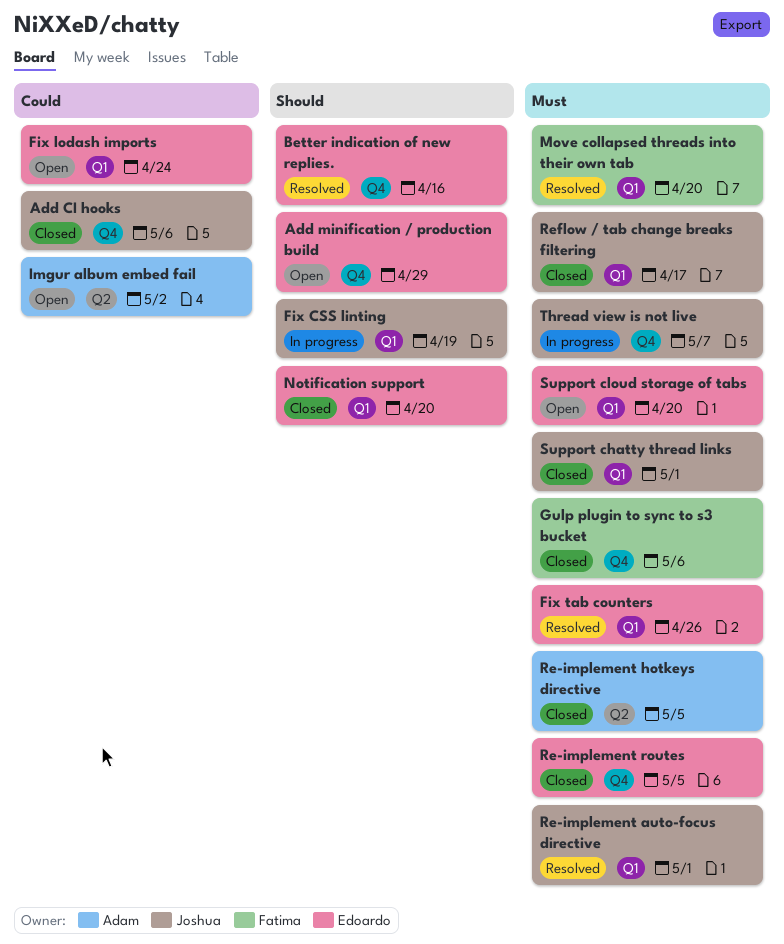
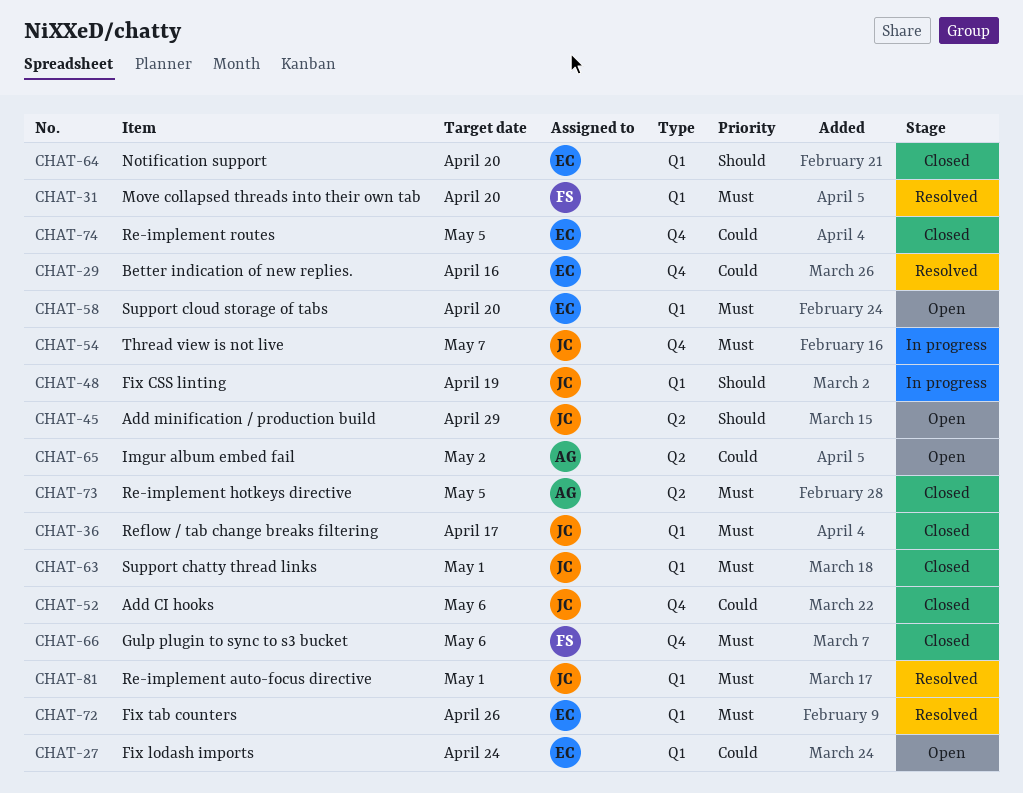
Add minification / production build, owner: Edoardo -> Joshua
Add minification / production build, label: Q4 -> Q2
Better indication of new replies., priority: Should -> Could
Re-implement routes, priority: Must -> Could

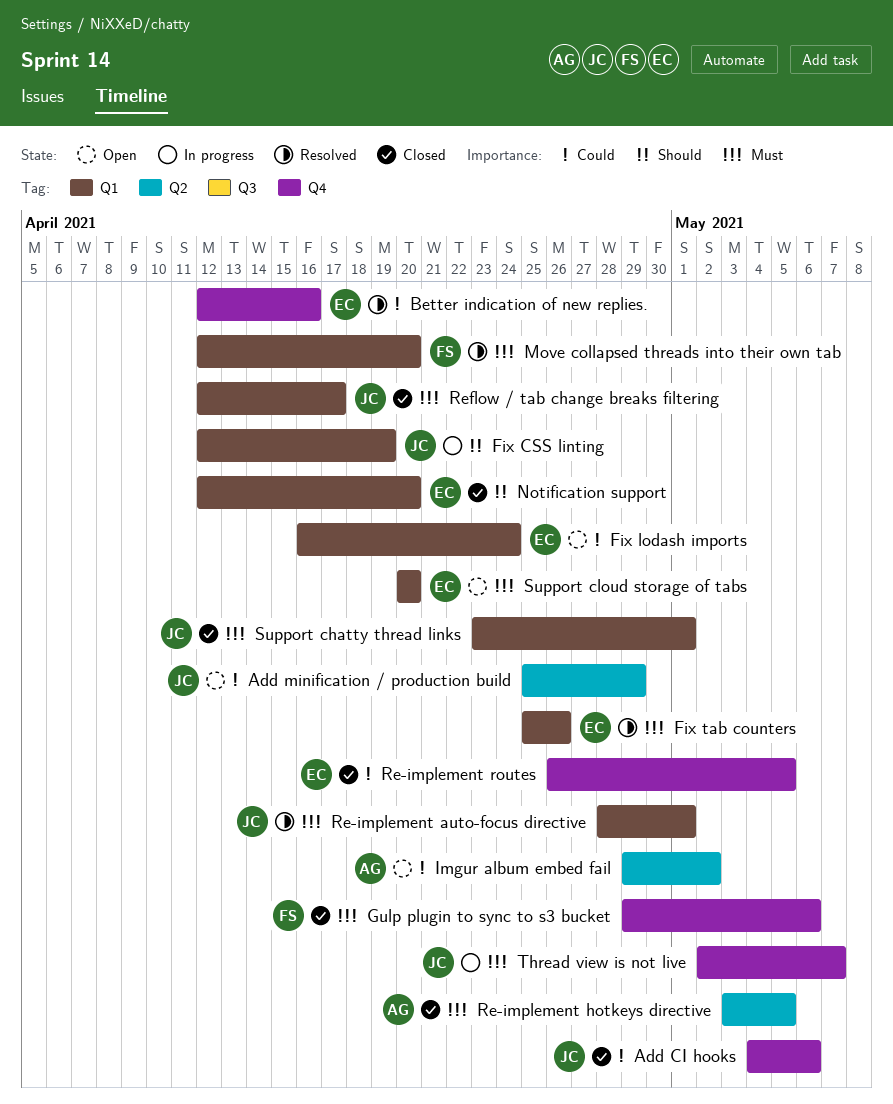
Add minification / production build, priority: Should -> Could

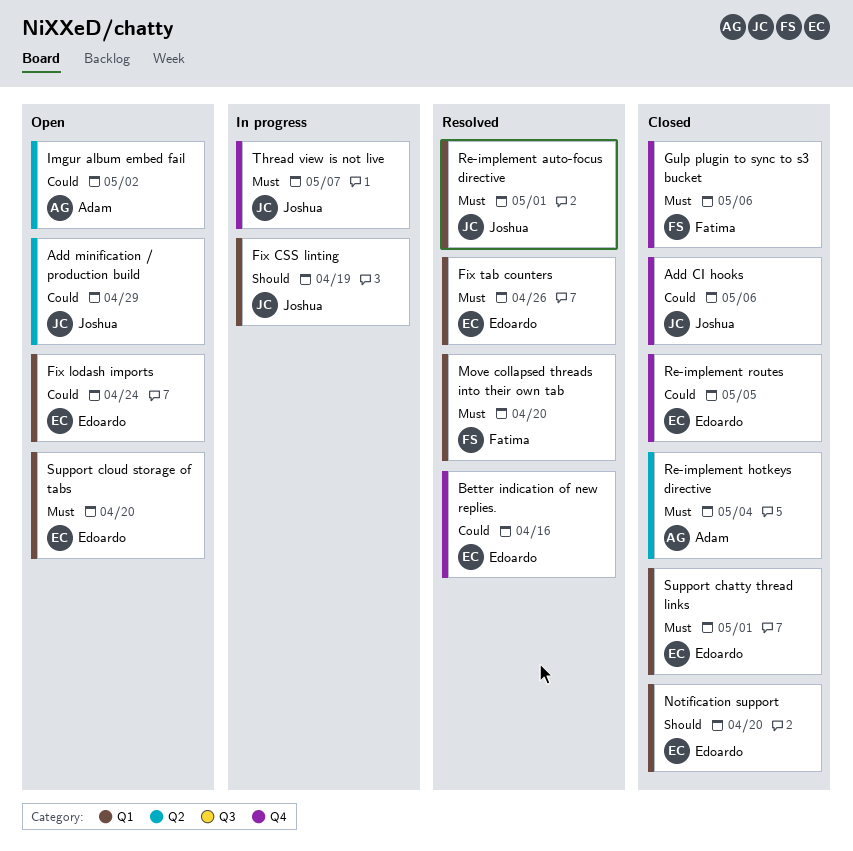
Re-implement hotkeys directive, due: May 5 -> May 4
Reflow / tab change breaks filtering: present -> none
Support chatty thread links, owner: Joshua -> Edoardo

